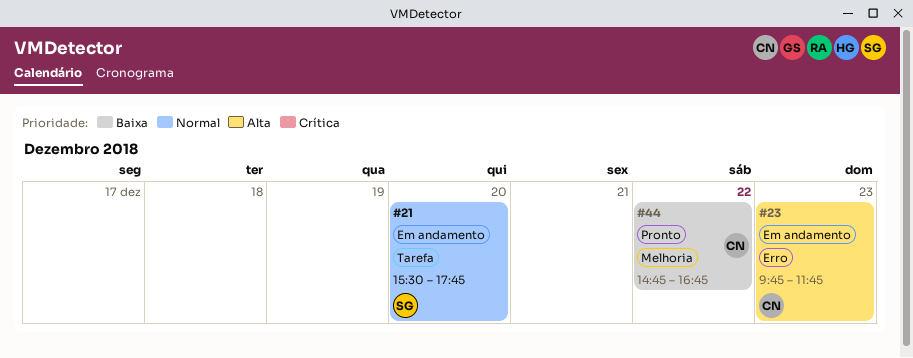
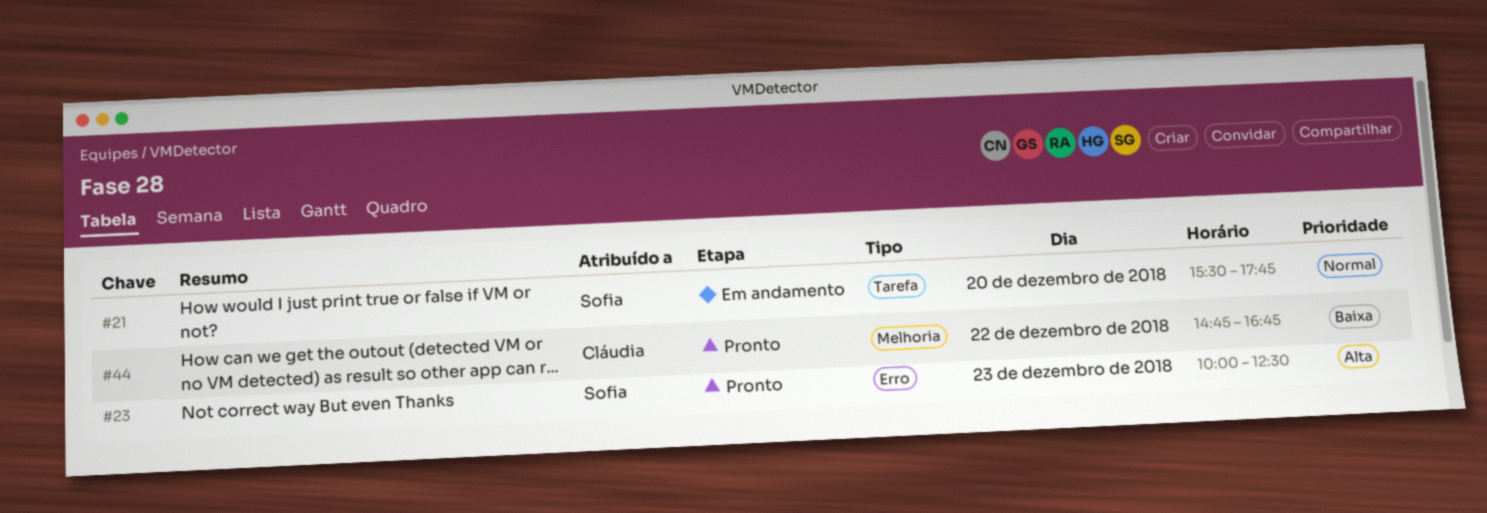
#23, status: Em andamento -> Pronto
#23, owner: Cláudia -> Sofia
#23, begins: 09:45 -> 10:00
#23, ends: 11:45 -> 12:30

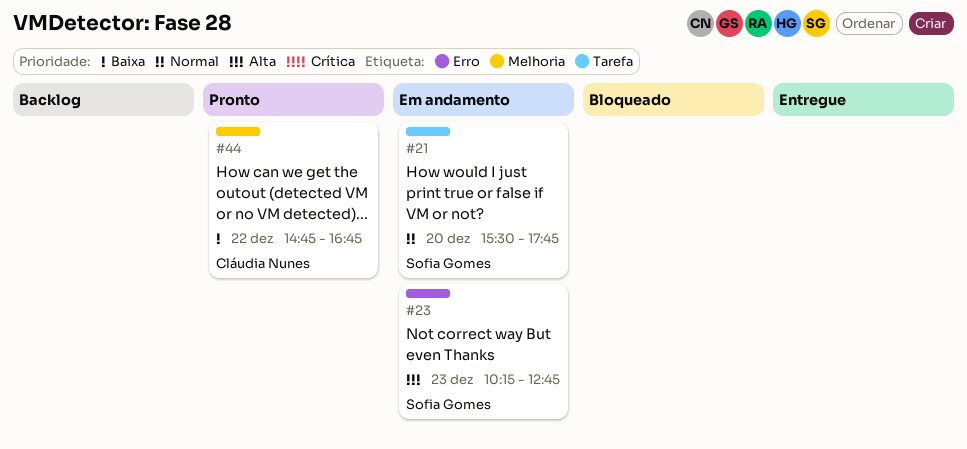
#23, status: Pronto -> Em andamento
#23, begins: 10:00 -> 10:15
#23, ends: 12:30 -> 12:45

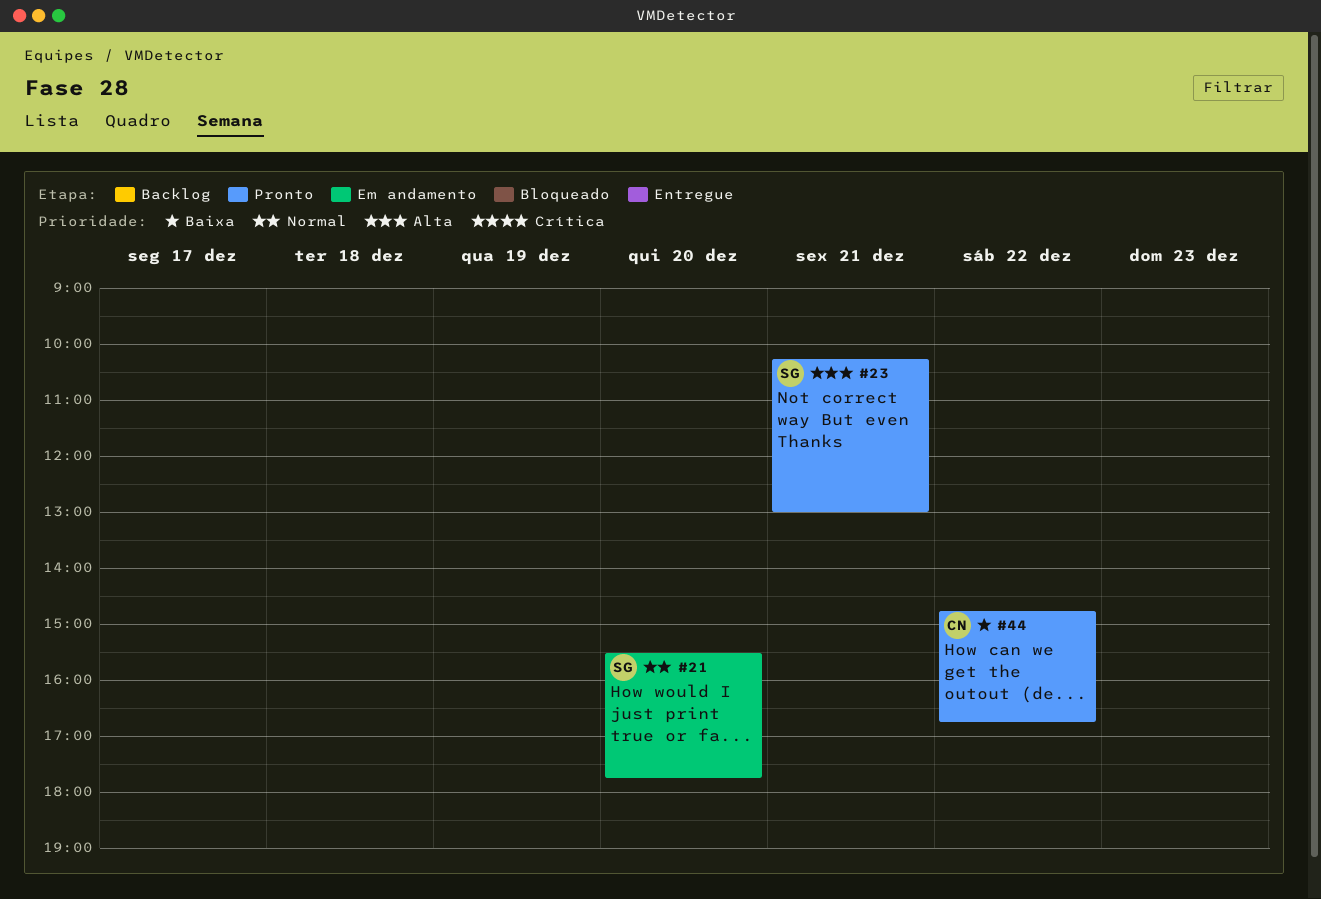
#23, status: Em andamento -> Pronto
#23, day: Dec 23 -> Dec 21
#23, ends: 12:45 -> 13:00

